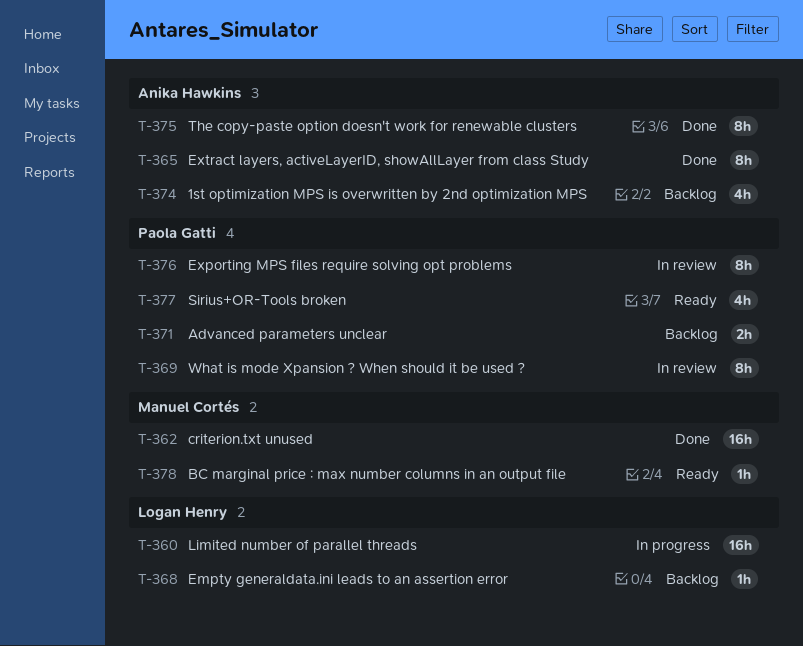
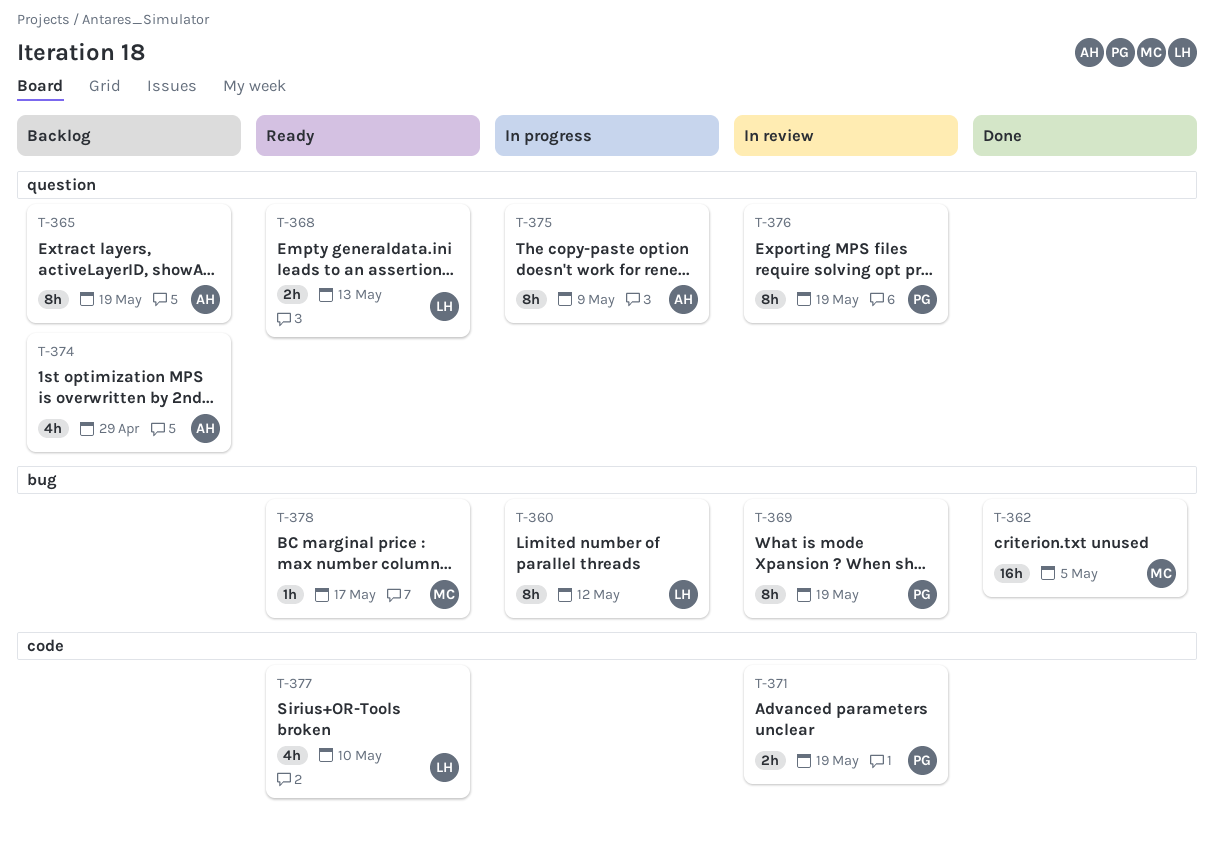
T-360, estimate: 16h -> 8h
T-365, status: Done -> Backlog
T-368, status: Backlog -> Ready
T-368, estimate: 1h -> 2h
T-371, status: Backlog -> In review
T-375, status: Done -> In progress
T-377, owner: Paola Gatti -> Logan Henry

